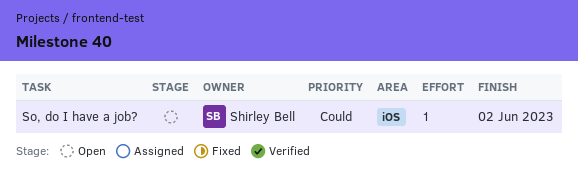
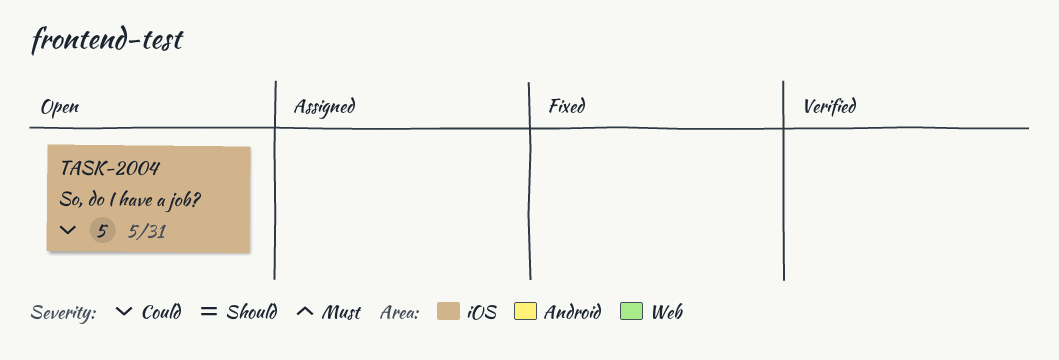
So, do I have a job?, estimate: 1 -> 5
So, do I have a job?, due: Jun 2 -> May 31

